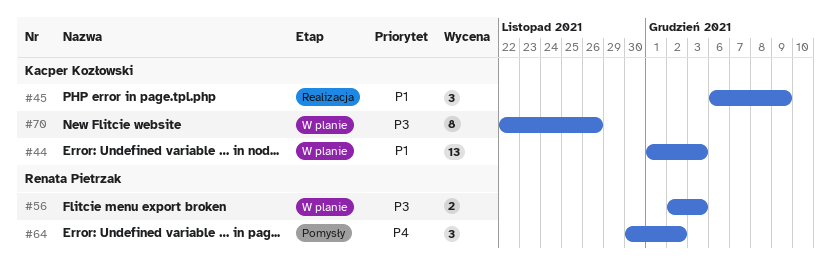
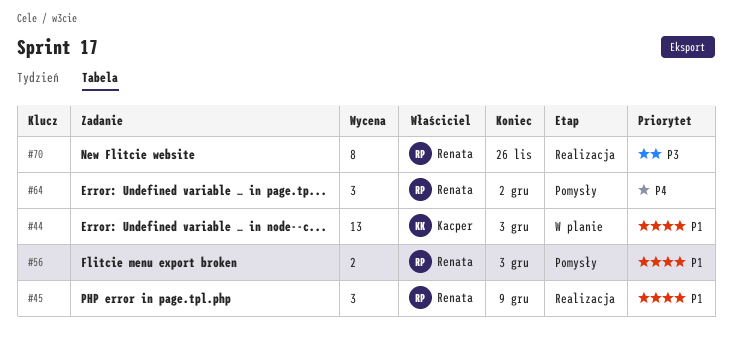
#45, owner: Kacper Kozłowski -> Renata Pietrzak
#56, status: W planie -> Pomysły
#56, priority: P3 -> P1
#70, status: W planie -> Realizacja
#70, owner: Kacper Kozłowski -> Renata Pietrzak

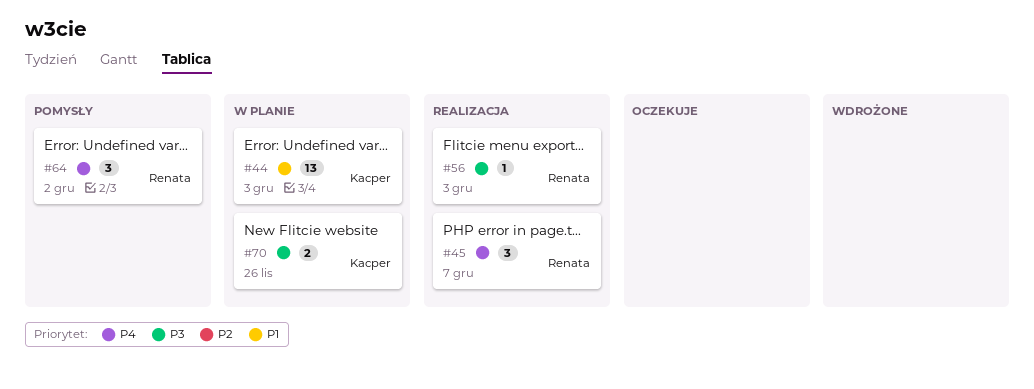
#45, priority: P1 -> P4
#45, due: Dec 9 -> Dec 7
#56, status: Pomysły -> Realizacja
#56, priority: P1 -> P3
#56, estimate: 2 -> 1
#70, status: Realizacja -> W planie
#70, owner: Renata -> Kacper
#70, estimate: 8 -> 2

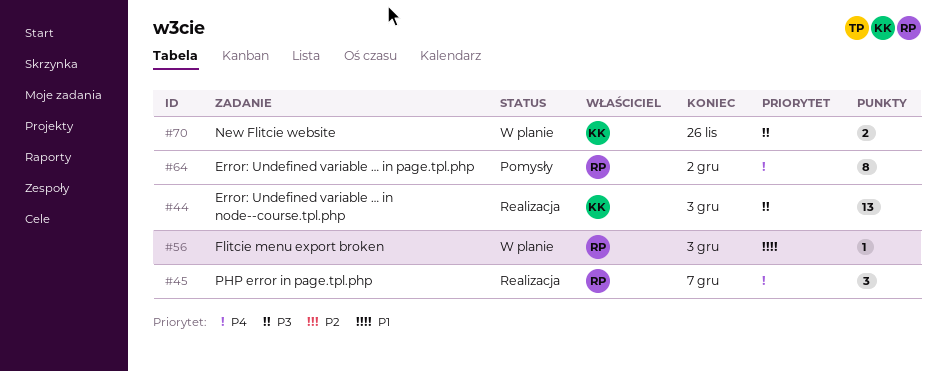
#44, status: W planie -> Realizacja
#44, priority: P1 -> P3
#56, status: Realizacja -> W planie
#56, priority: P3 -> P1
#64, estimate: 3 -> 8

